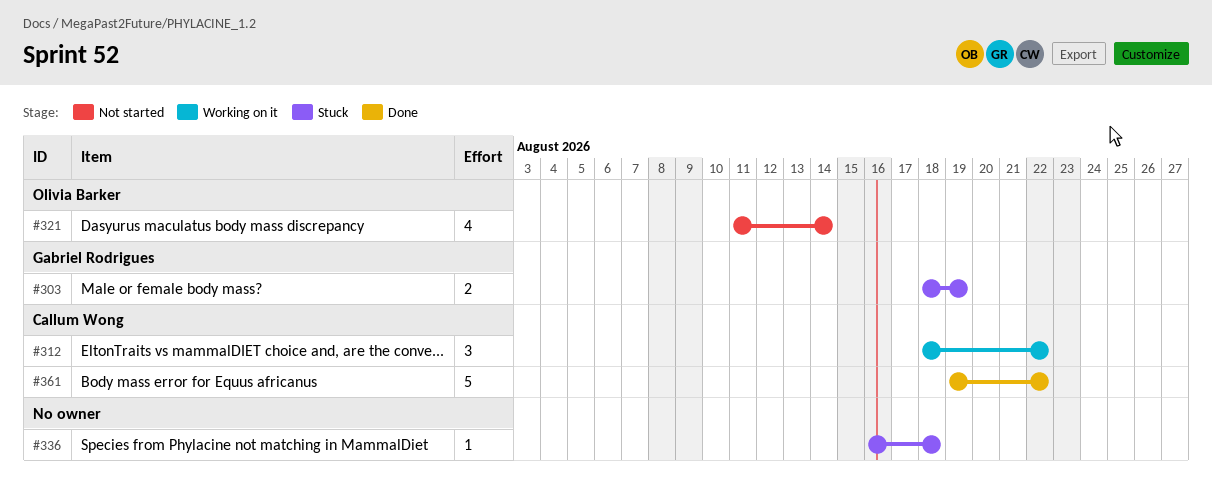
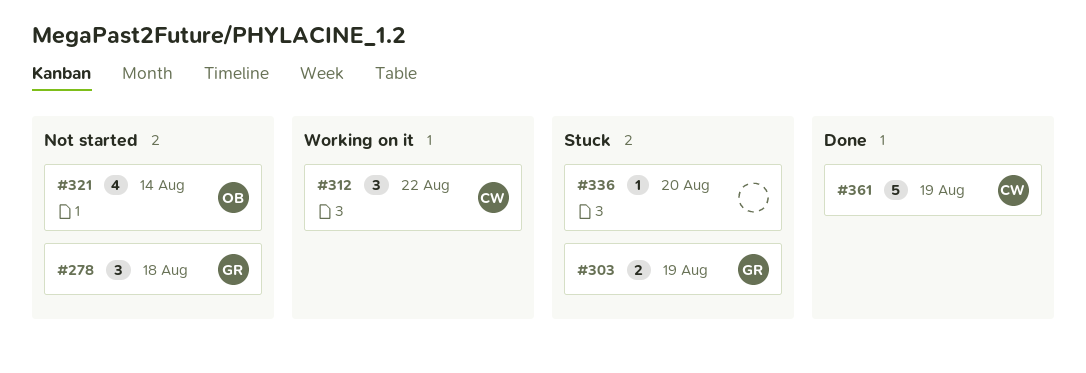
#278: none -> present
#336, due: Aug 18 -> Aug 20
#361, due: Aug 22 -> Aug 19

